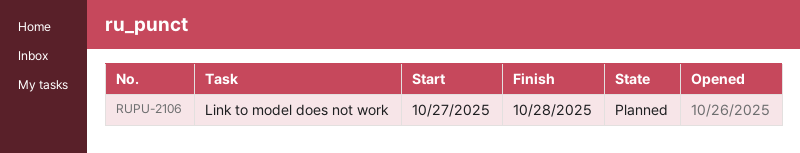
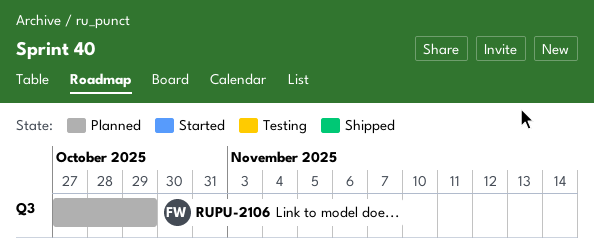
RUPU-2106, due: Oct 28 -> Oct 29

